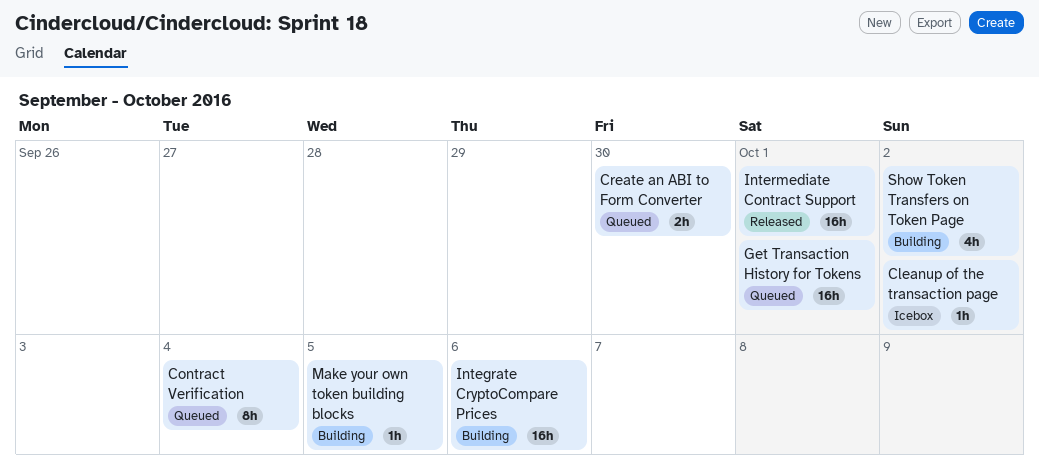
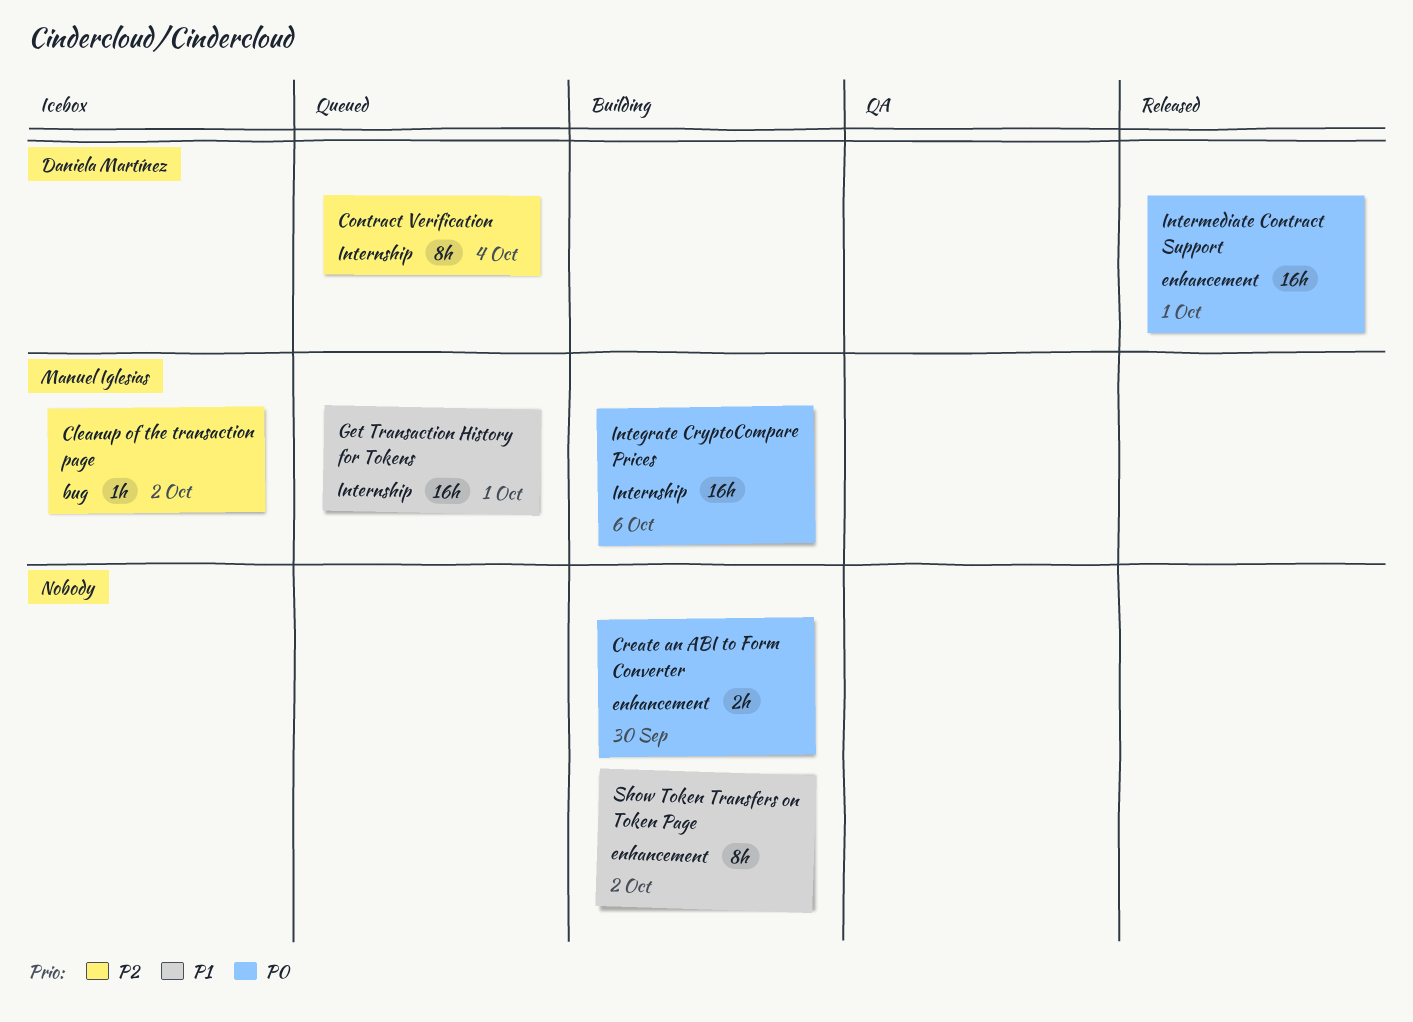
Create an ABI to Form Converter, status: Queued -> Building
Make your own token building blocks: present -> none
Show Token Transfers on Token Page, estimate: 4h -> 8h

